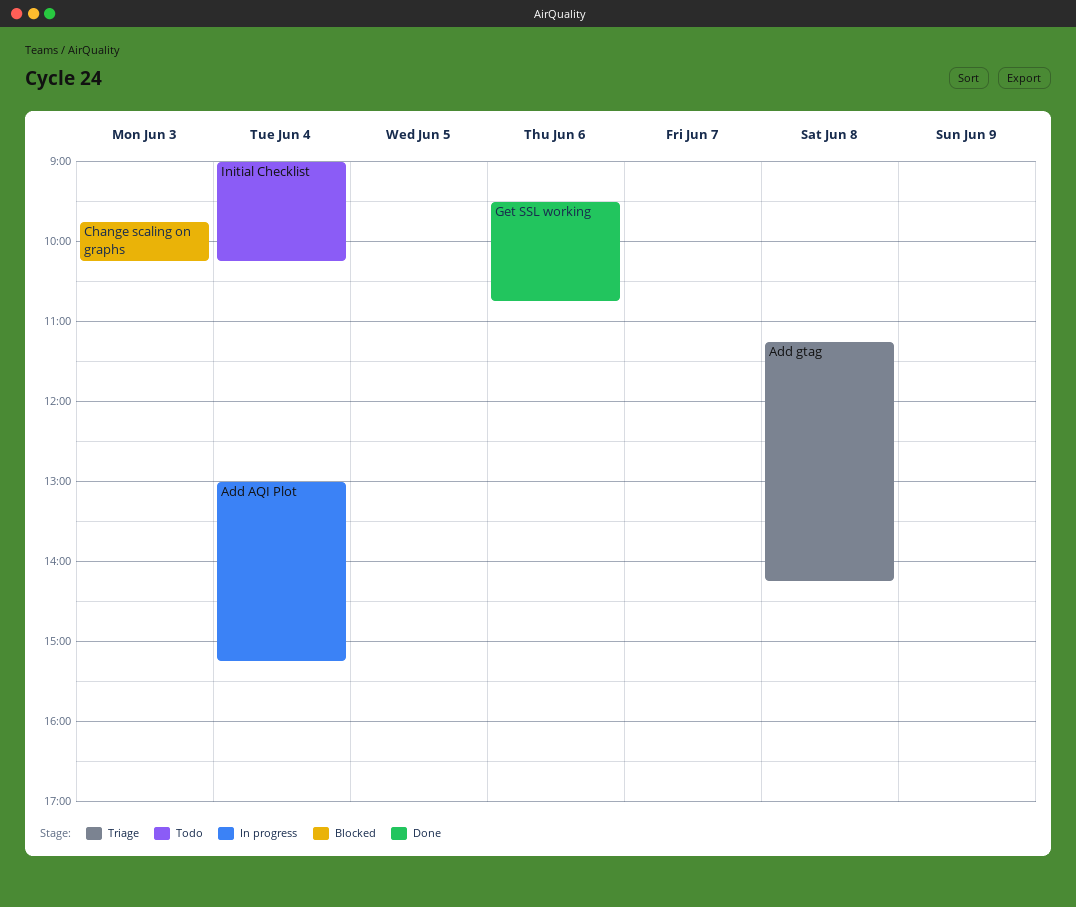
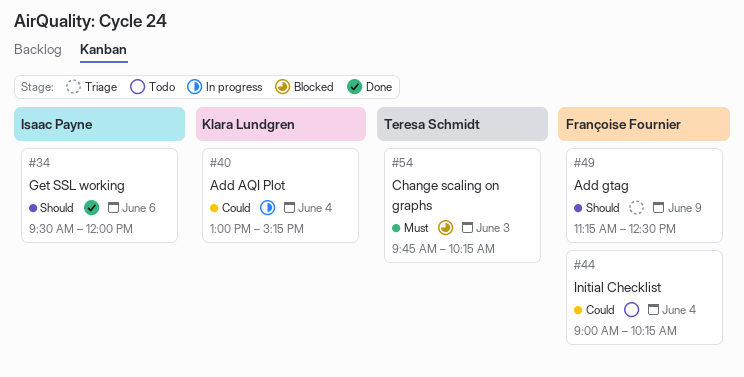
Add gtag, day: Jun 8 -> Jun 9
Add gtag, ends: 14:15 -> 12:30
Get SSL working, ends: 10:45 -> 12:00

